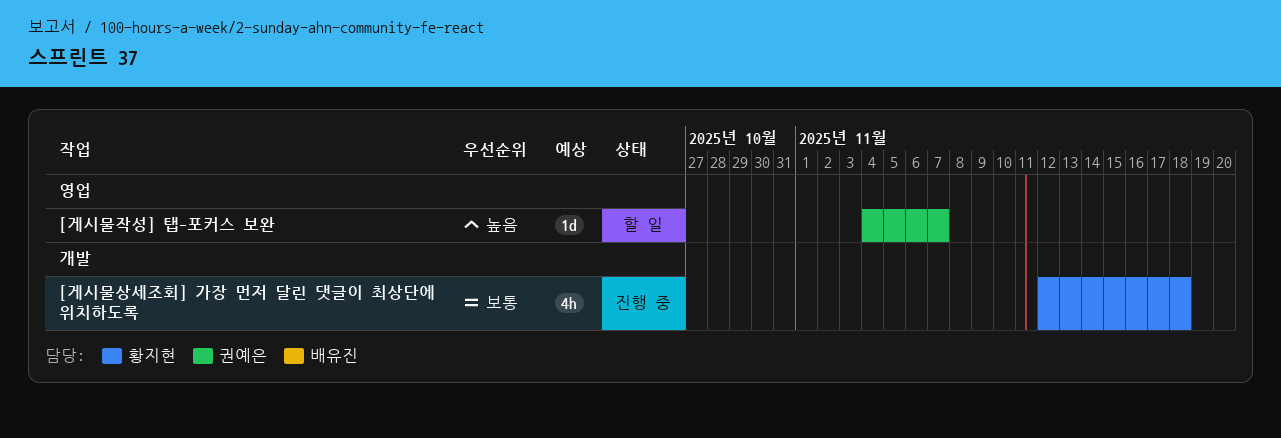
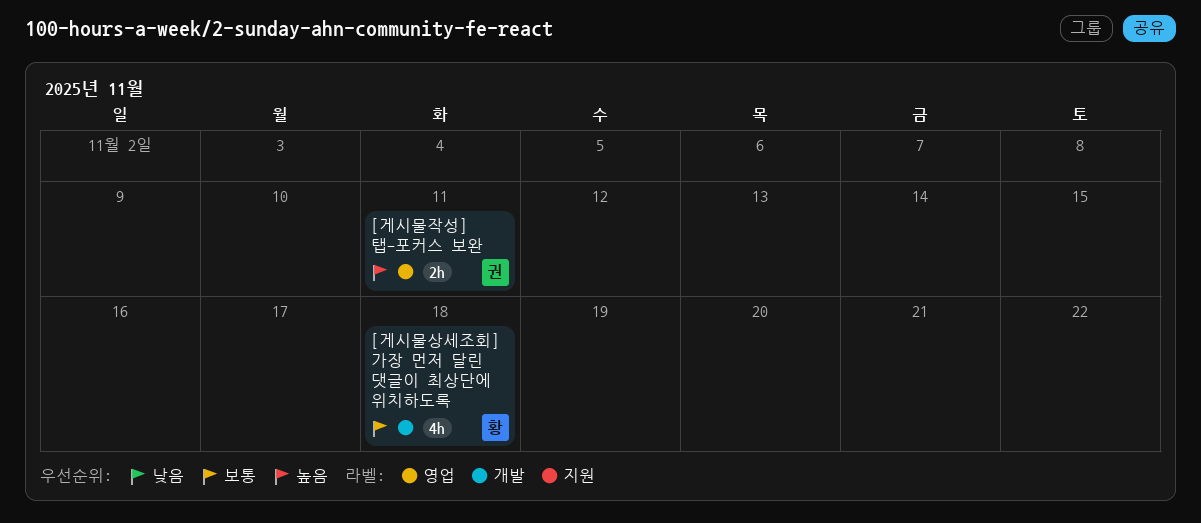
[게시물작성] 탭-포커스 보완, estimate: 1d -> 2h
[게시물작성] 탭-포커스 보완, due: Nov 7 -> Nov 11

